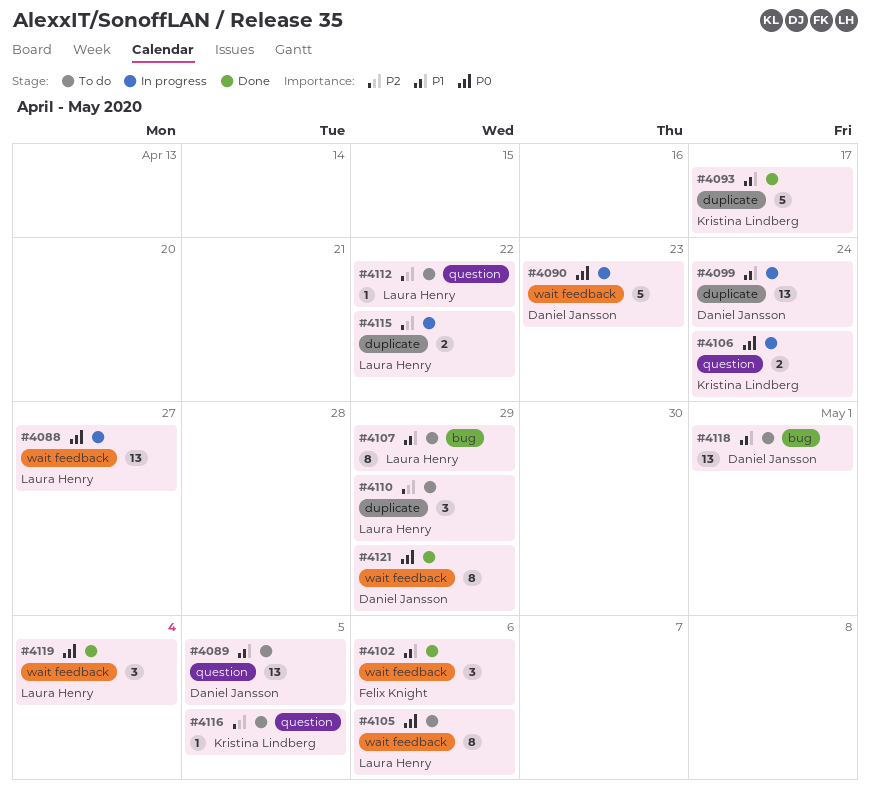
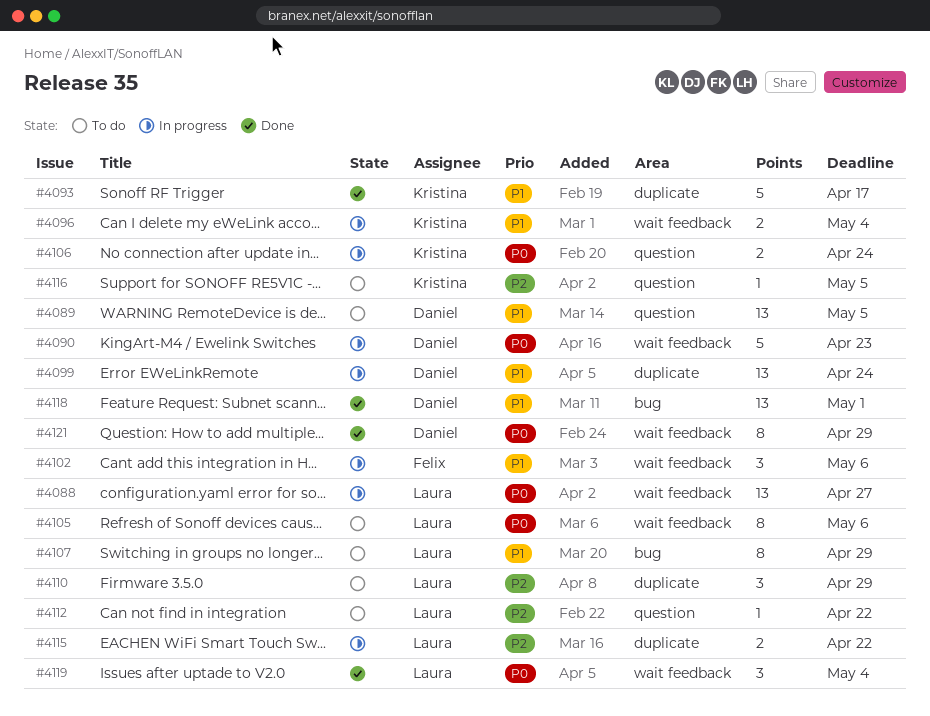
#4096: none -> present
#4102, status: Done -> In progress
#4118, status: To do -> Done

